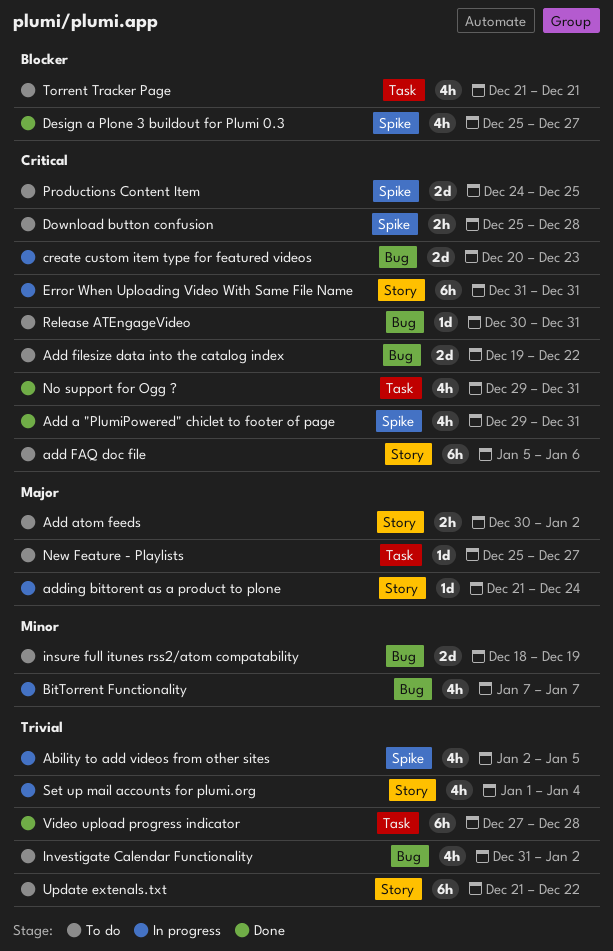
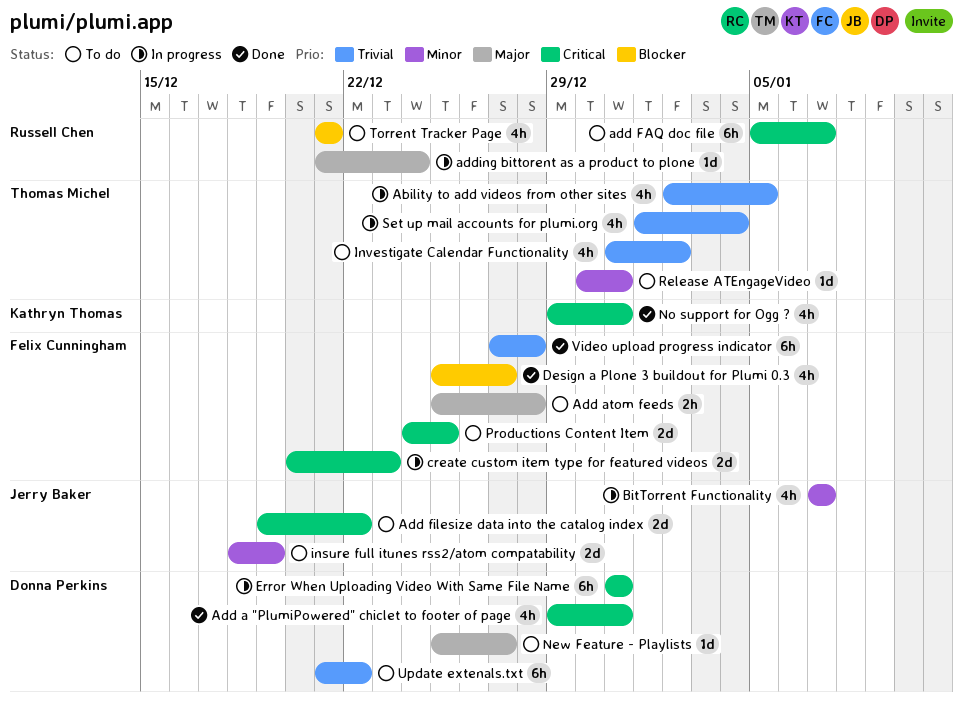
Add atom feeds, start: Dec 30 -> Dec 25
Add atom feeds, due: Jan 2 -> Dec 28
add FAQ doc file, due: Jan 6 -> Jan 7
Download button confusion: present -> none
Release ATEngageVideo, priority: Critical -> Minor

